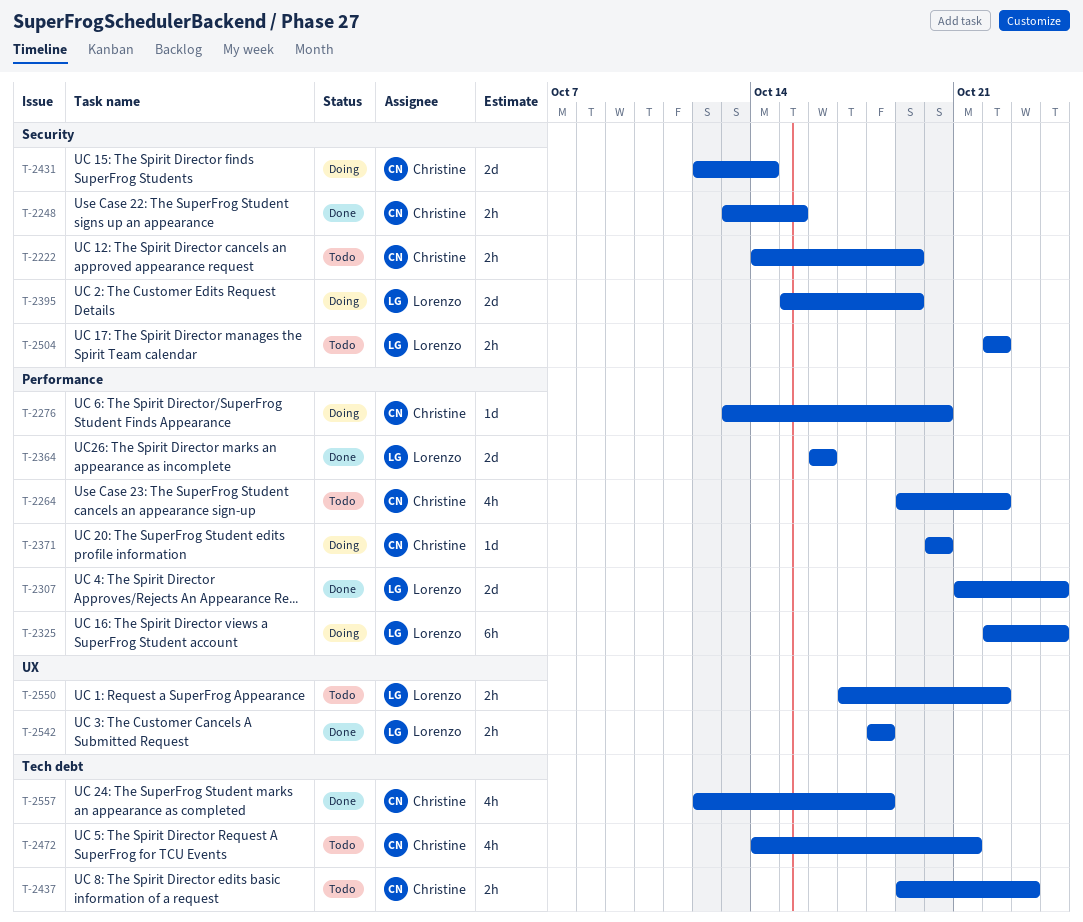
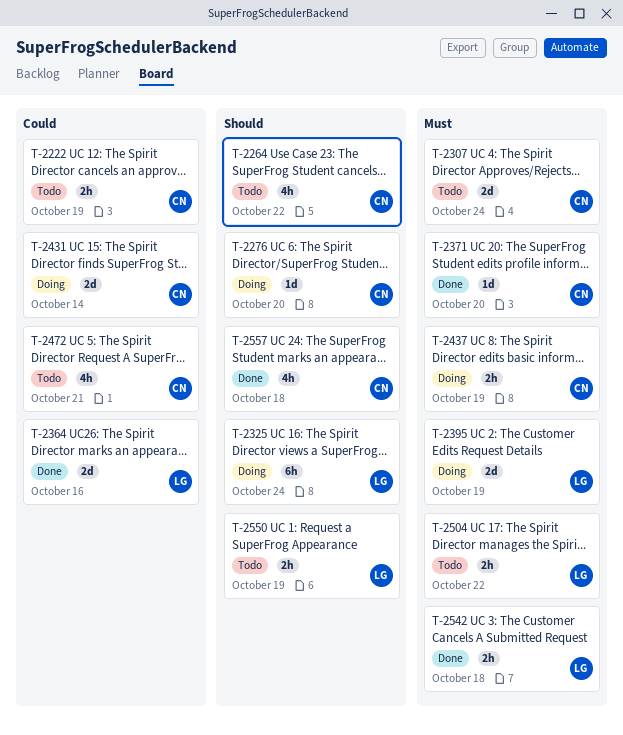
T-2248: present -> none
T-2307, status: Done -> Todo
T-2307, owner: Lorenzo -> Christine
T-2371, status: Doing -> Done
T-2437, status: Todo -> Doing
T-2437, due: Oct 23 -> Oct 19
T-2550, due: Oct 22 -> Oct 19

